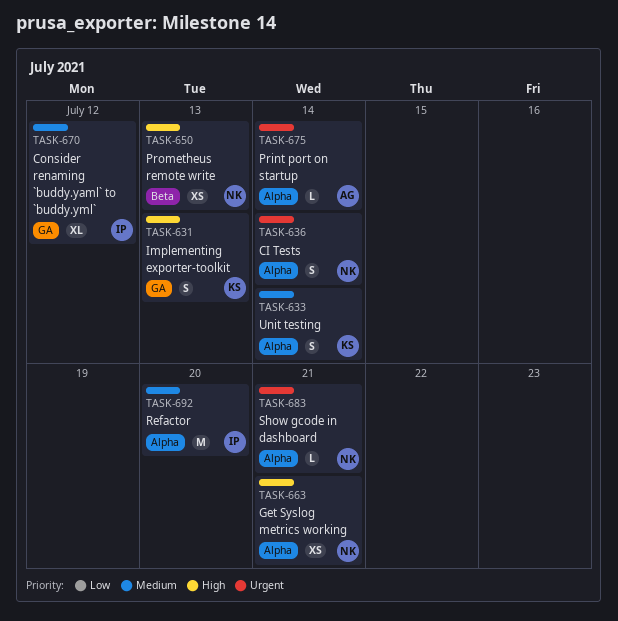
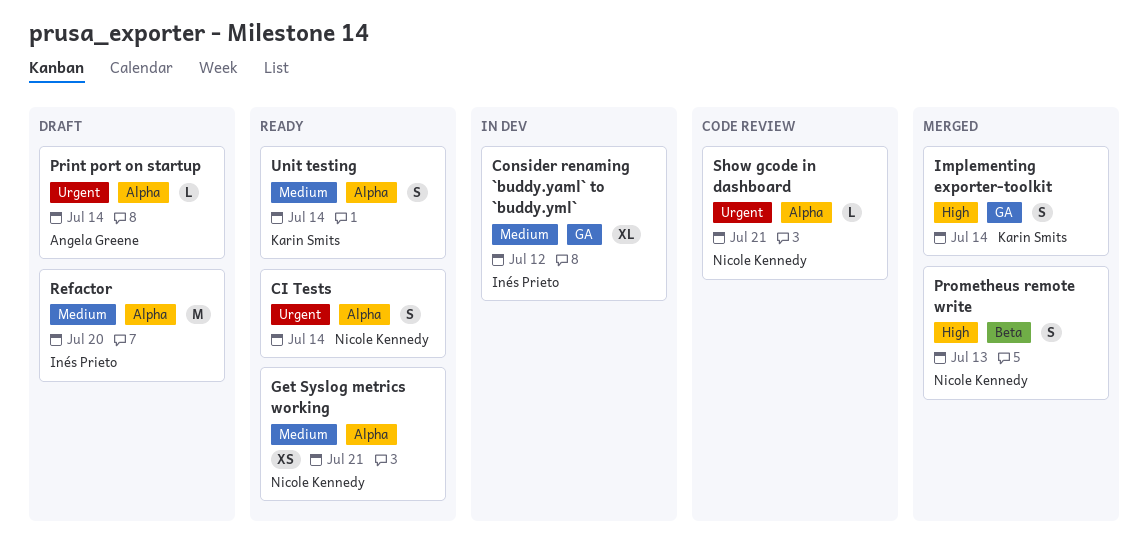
Get Syslog metrics working, priority: High -> Medium
Implementing exporter-toolkit, due: Jul 13 -> Jul 14
Prometheus remote write, estimate: XS -> S

